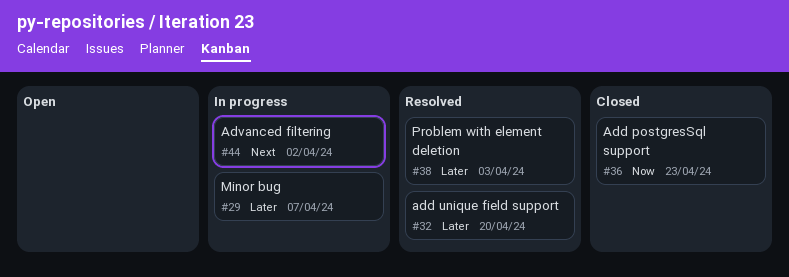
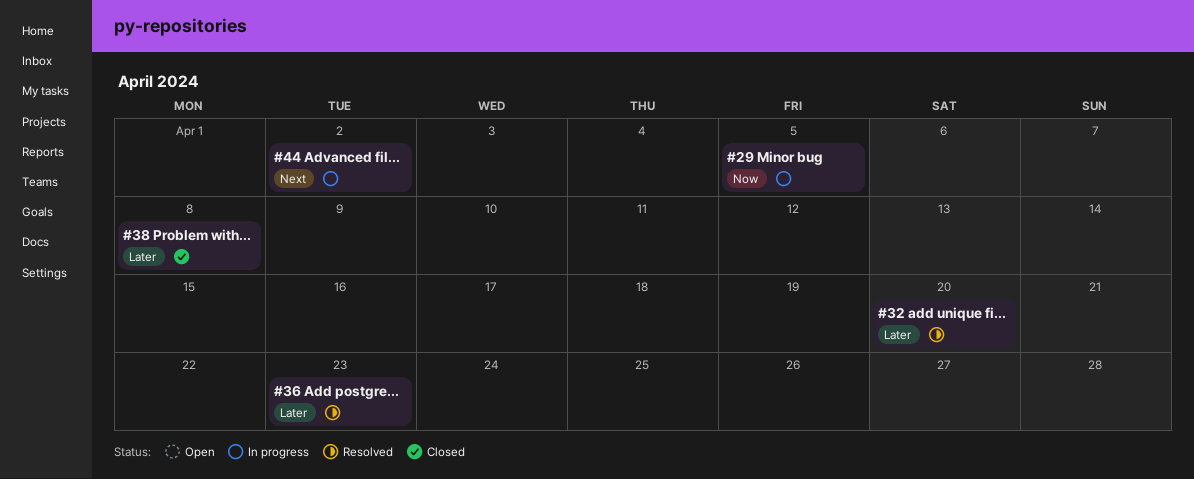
#29, priority: Later -> Now
#29, due: Apr 7 -> Apr 5
#36, status: Closed -> Resolved
#36, priority: Now -> Later
#38, status: Resolved -> Closed
#38, due: Apr 3 -> Apr 8

